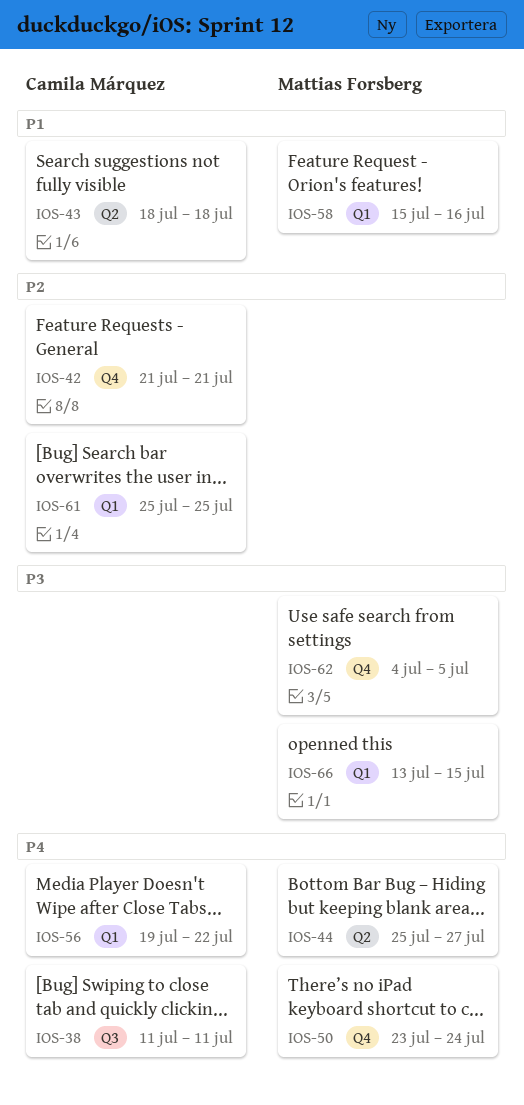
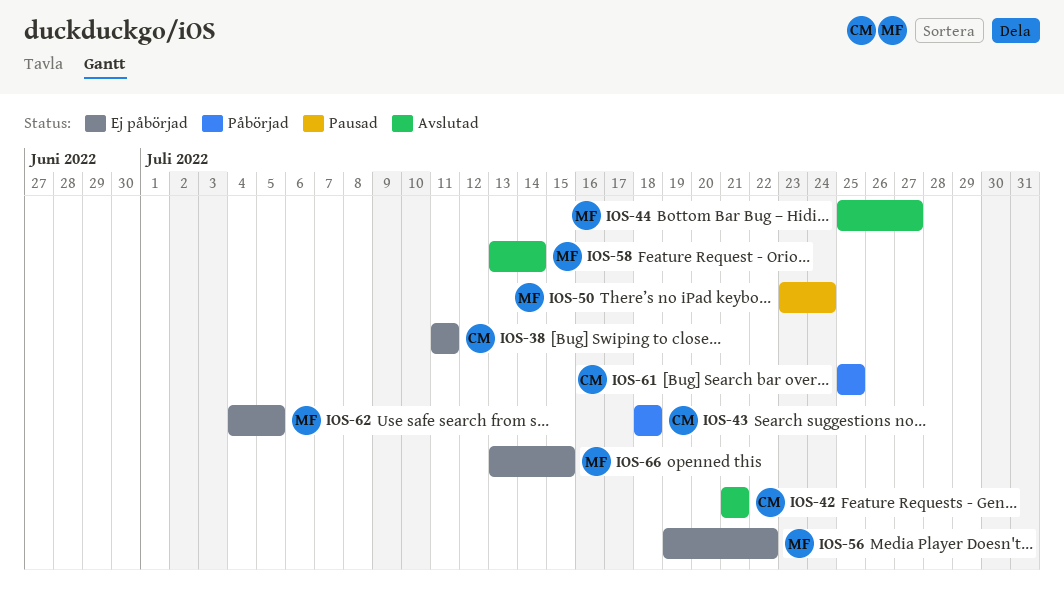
IOS-56, owner: Camila Márquez -> Mattias Forsberg
IOS-58, start: Jul 15 -> Jul 13
IOS-58, due: Jul 16 -> Jul 14

